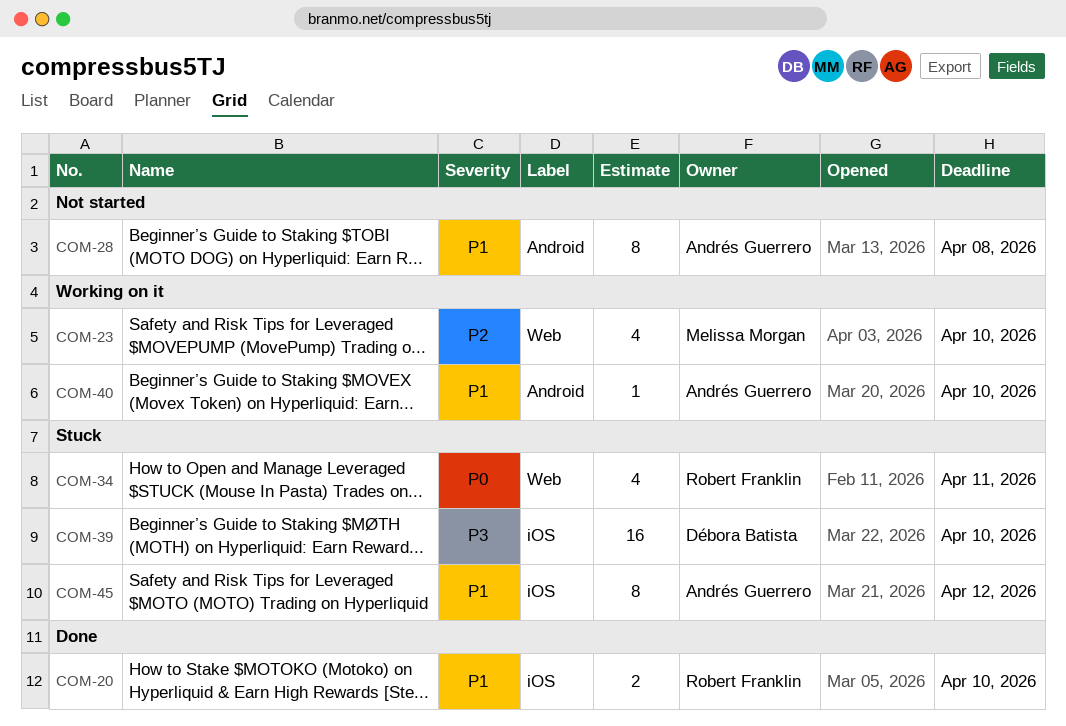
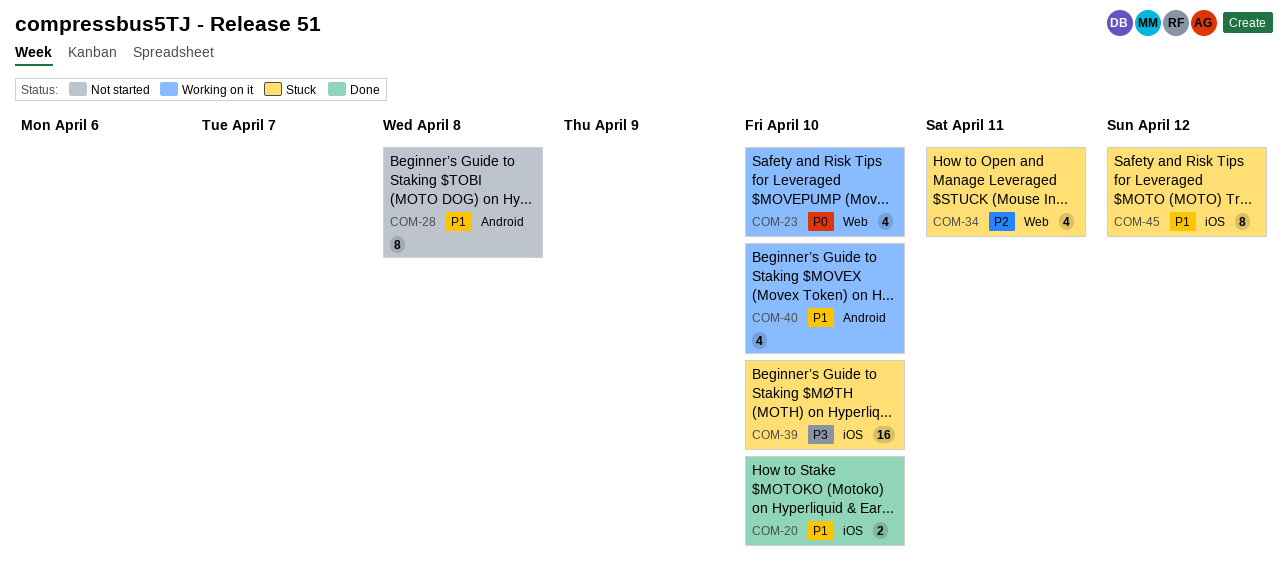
COM-23, priority: P2 -> P0
COM-34, priority: P0 -> P2
COM-40, estimate: 1 -> 4

